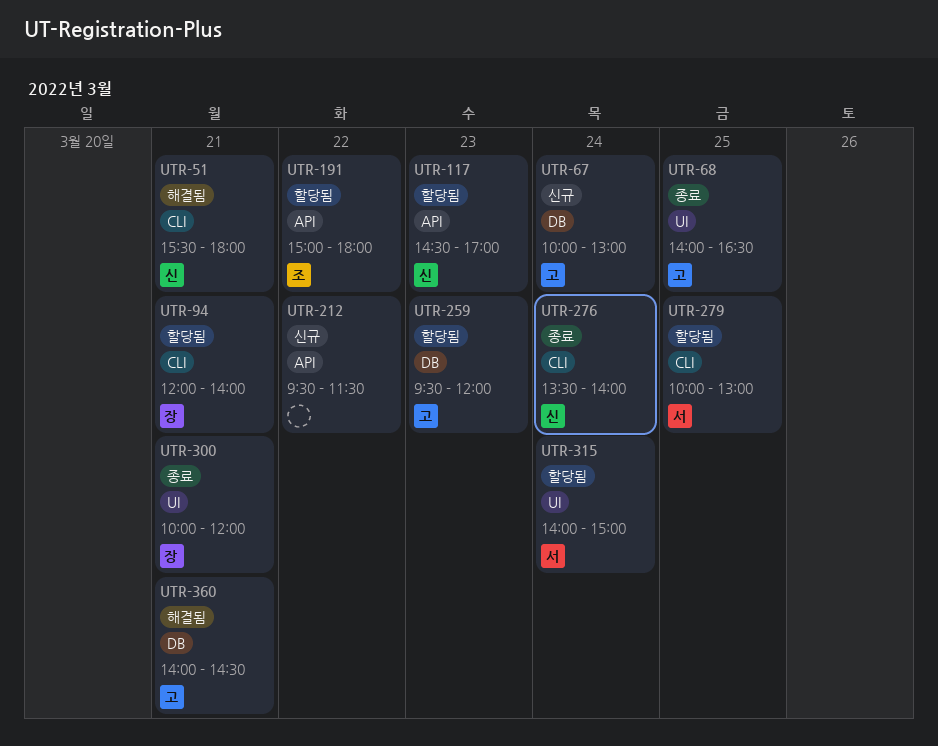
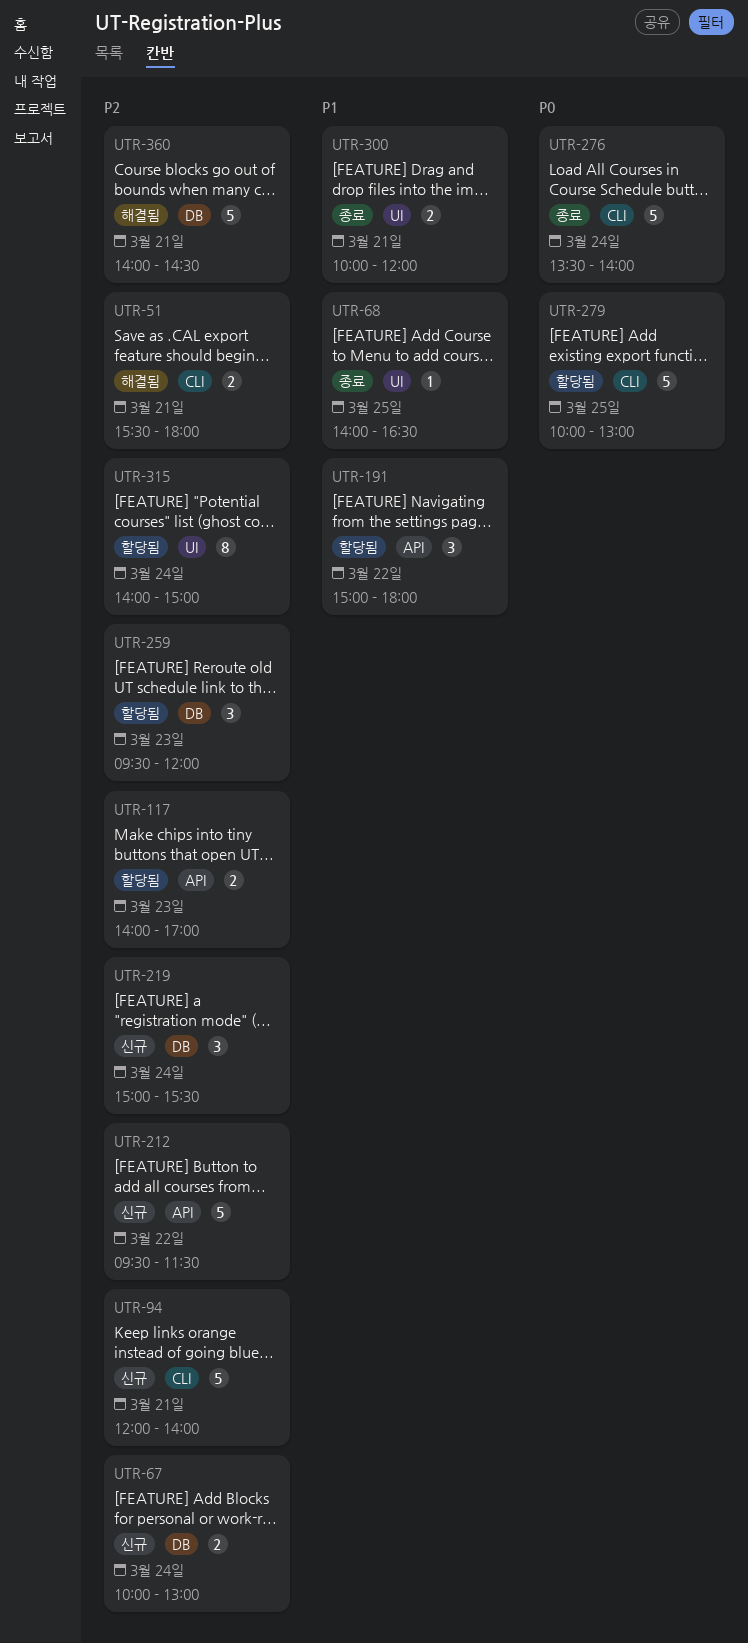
UTR-94, status: 할당됨 -> 신규
UTR-117, begins: 14:30 -> 14:00
UTR-219: none -> present

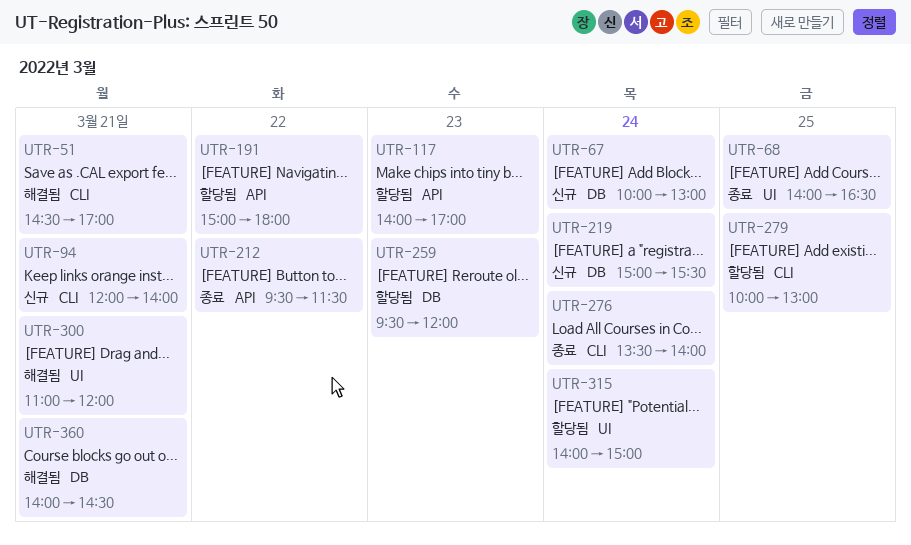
UTR-51, begins: 15:30 -> 14:30
UTR-51, ends: 18:00 -> 17:00
UTR-212, status: 신규 -> 종료
UTR-300, status: 종료 -> 해결됨
UTR-300, begins: 10:00 -> 11:00

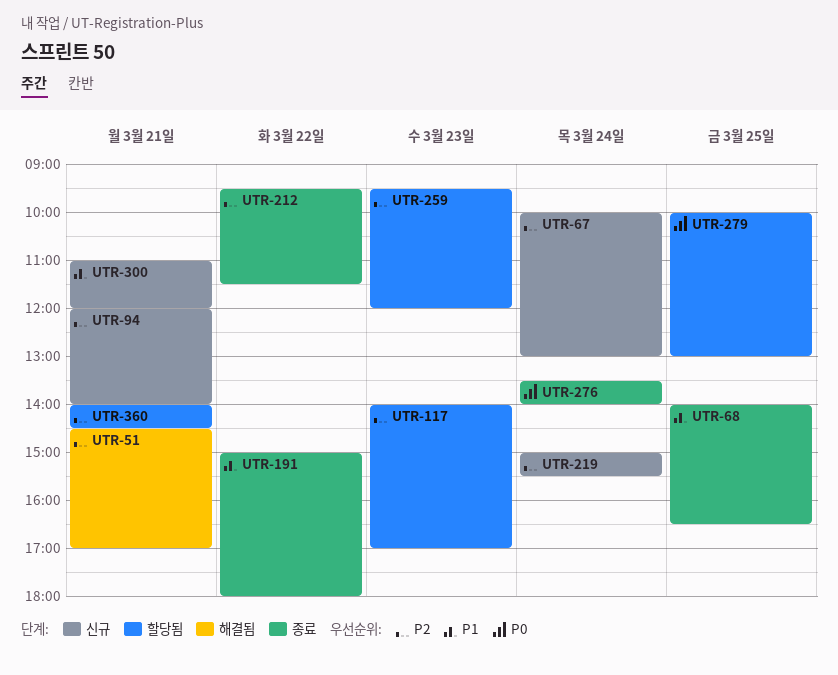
UTR-191, status: 할당됨 -> 종료
UTR-300, status: 해결됨 -> 신규
UTR-315: present -> none
UTR-360, status: 해결됨 -> 할당됨

